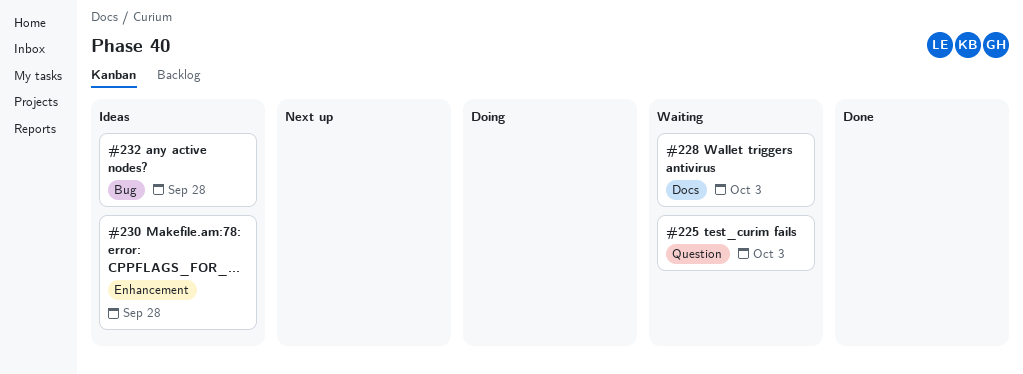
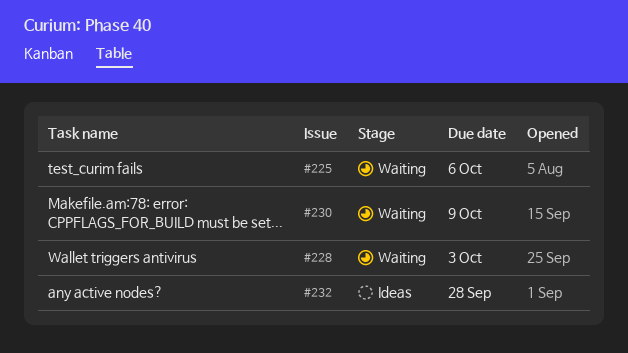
#225, due: Oct 3 -> Oct 6
#230, status: Ideas -> Waiting
#230, due: Sep 28 -> Oct 9

